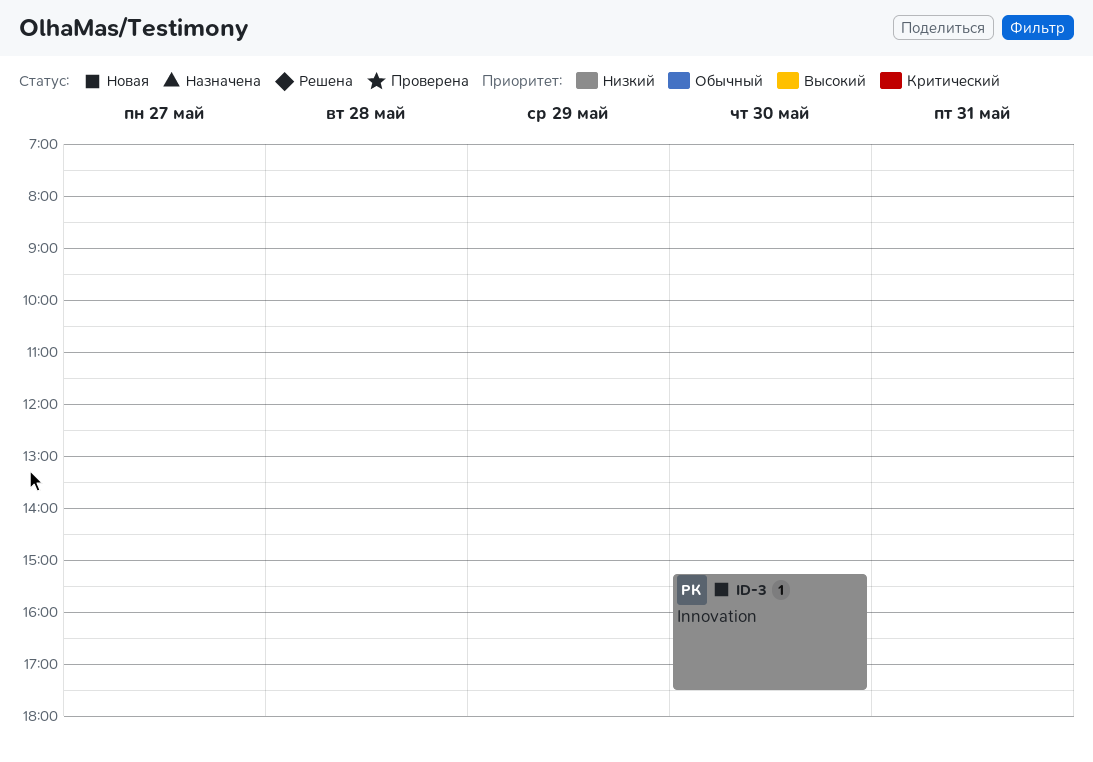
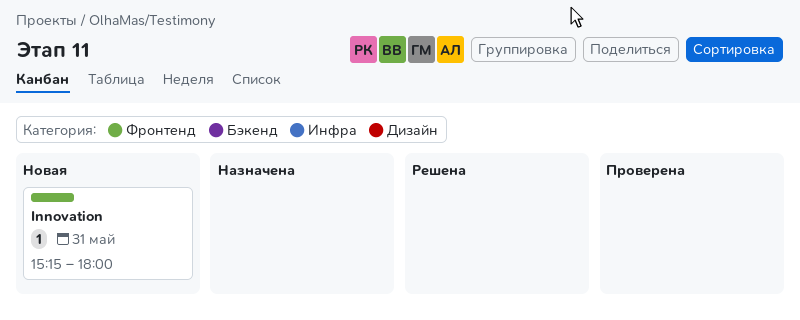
Innovation, day: May 30 -> May 31
Innovation, ends: 17:30 -> 18:00

